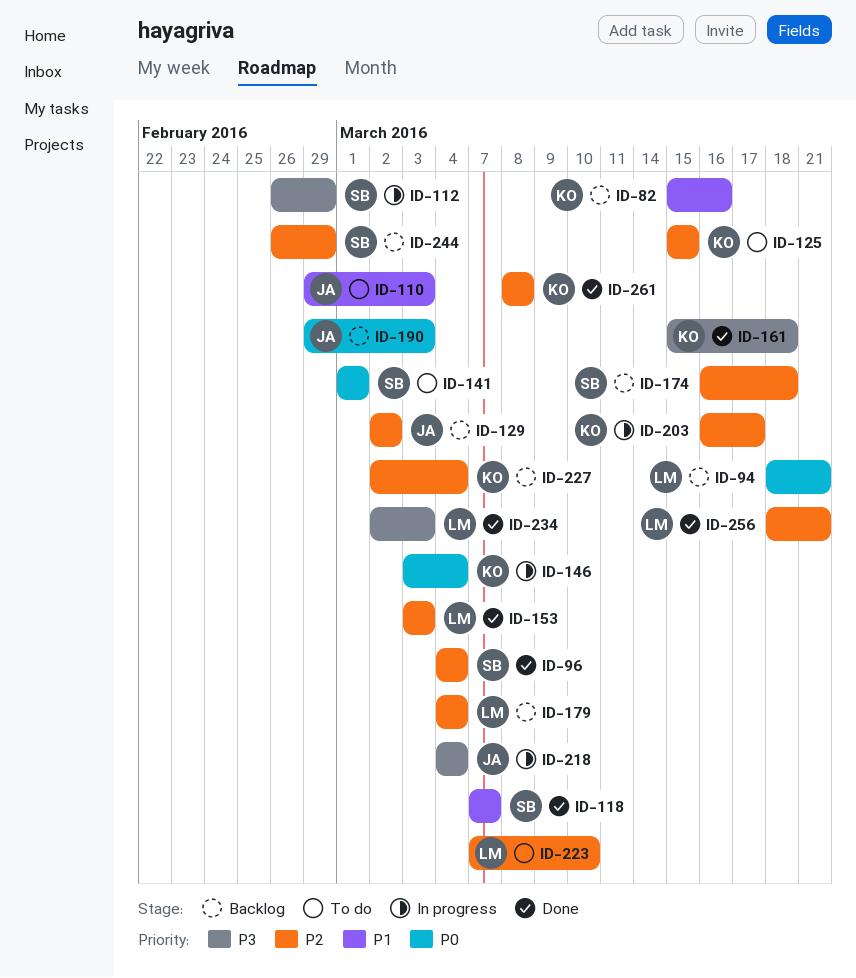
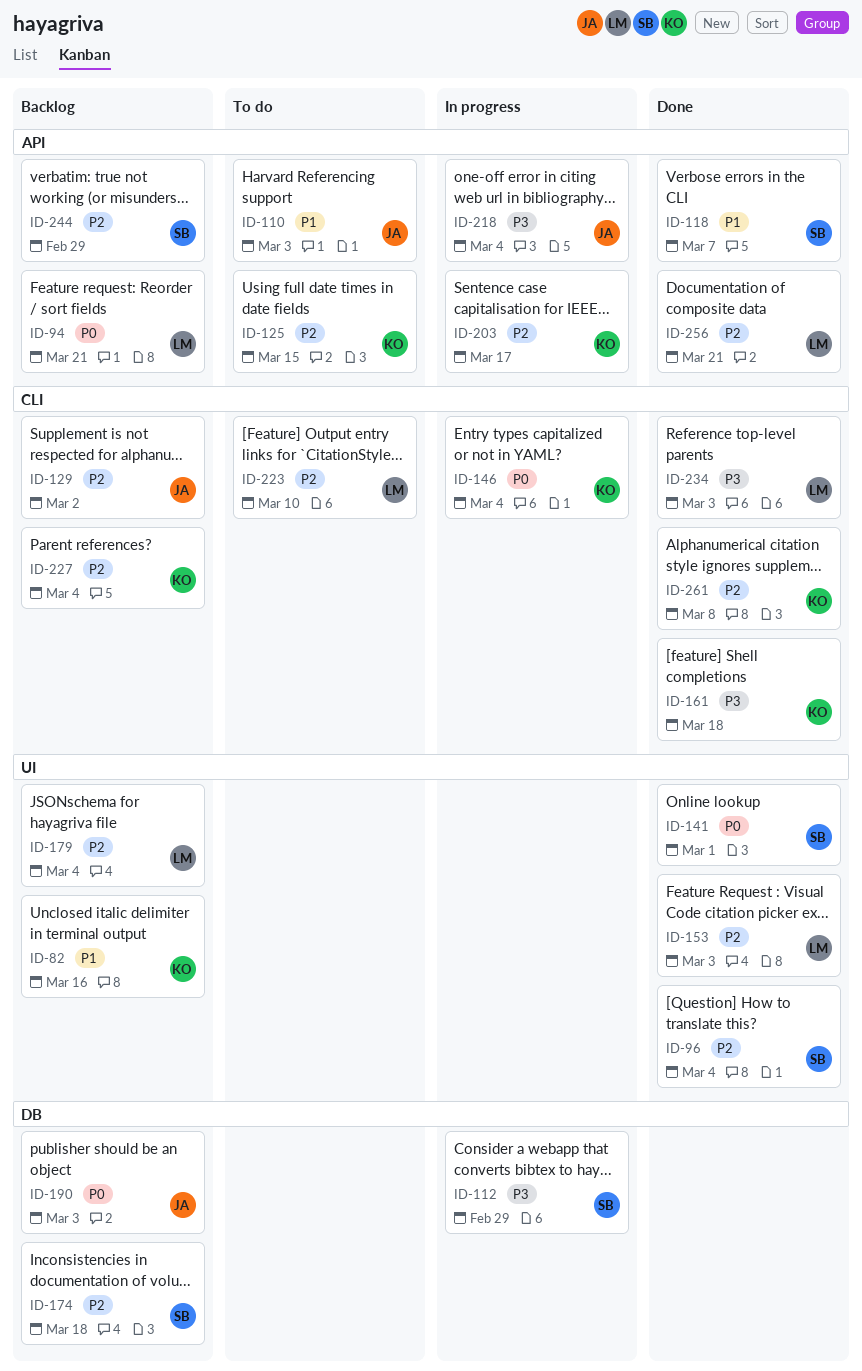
ID-141, status: To do -> Done

